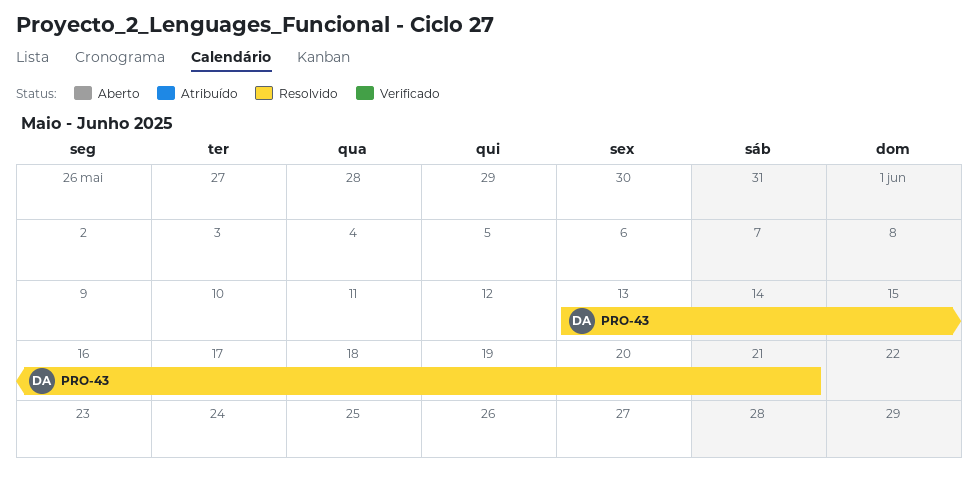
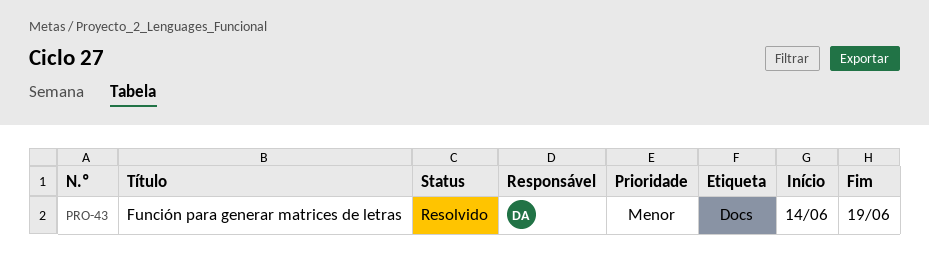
PRO-43, start: Jun 13 -> Jun 14
PRO-43, due: Jun 21 -> Jun 19

